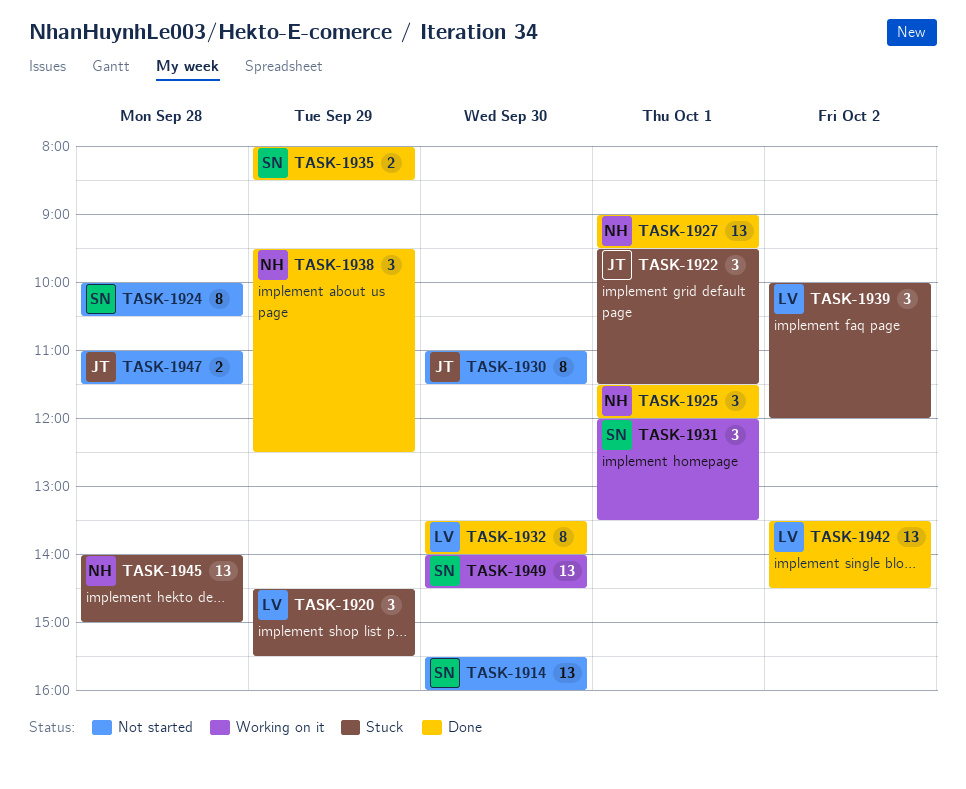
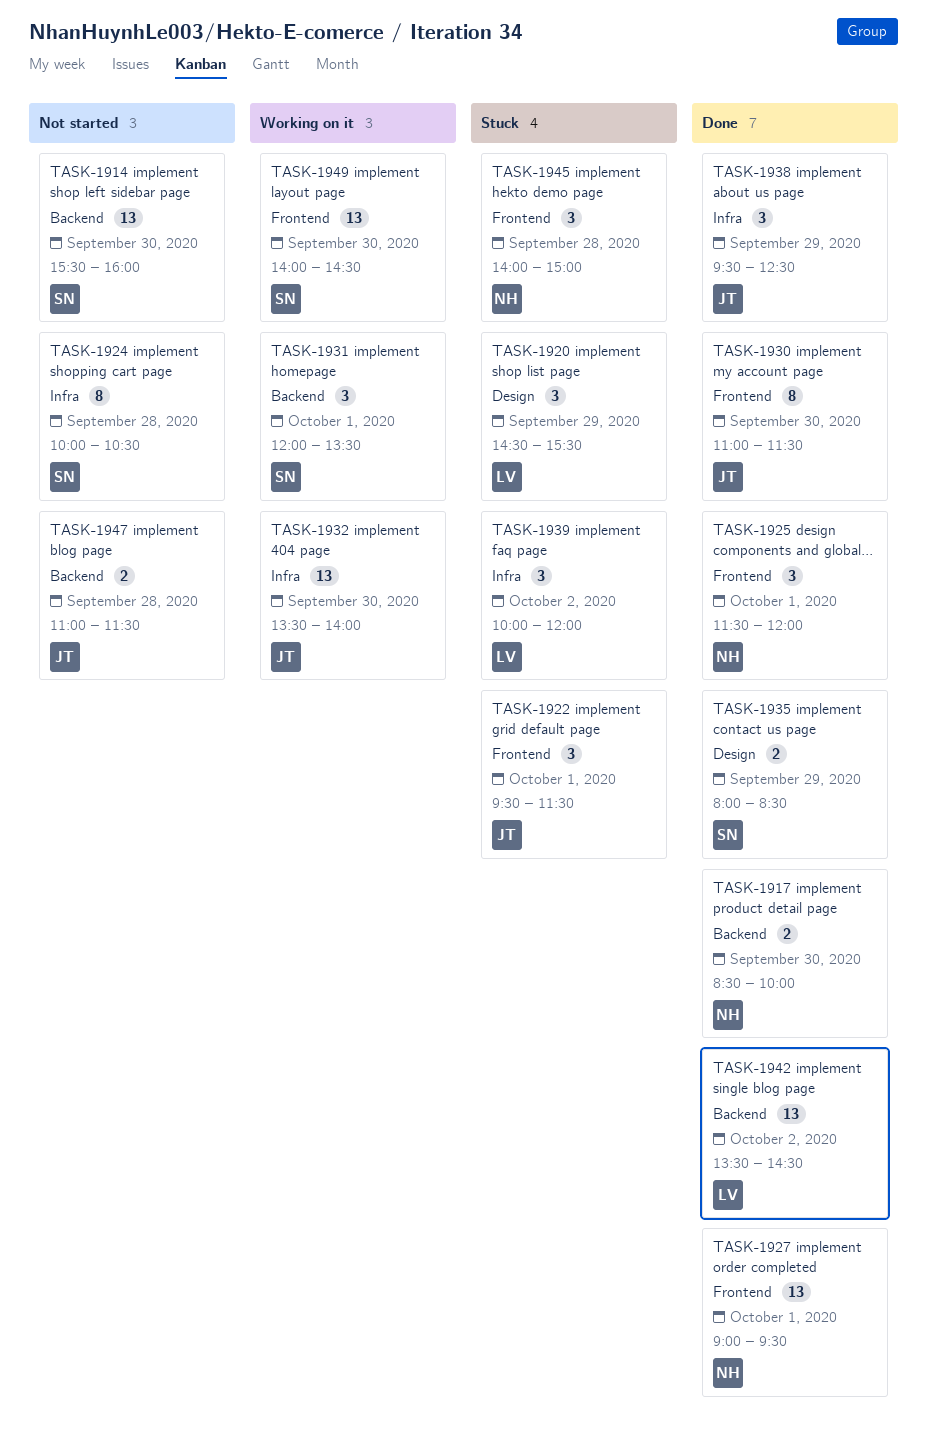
TASK-1917: none -> present
TASK-1930, status: Not started -> Done
TASK-1932, status: Done -> Working on it
TASK-1932, owner: LV -> JT
TASK-1932, estimate: 8 -> 13
TASK-1938, owner: NH -> JT
TASK-1945, estimate: 13 -> 3

